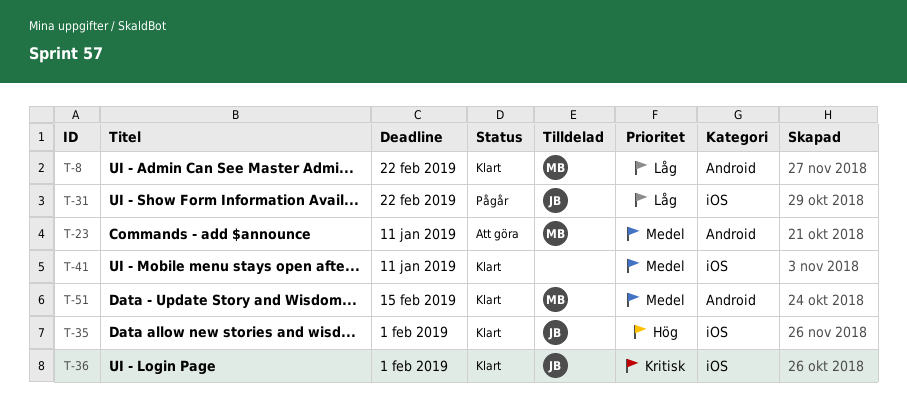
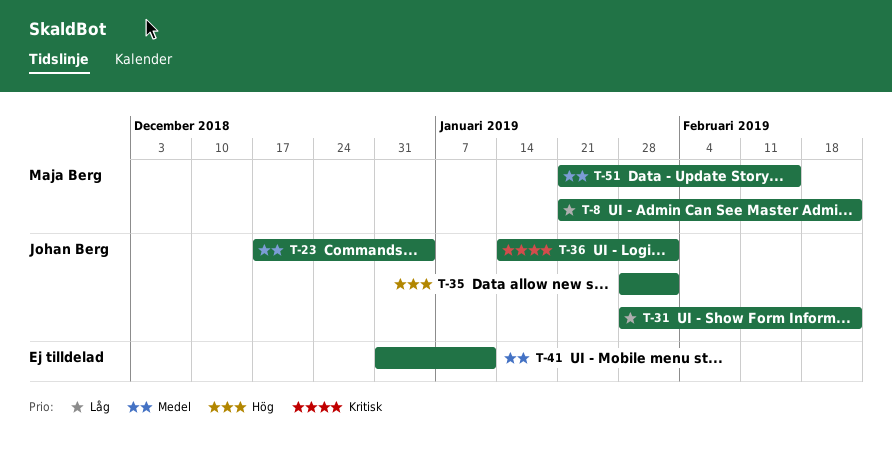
T-23, owner: Maja Berg -> Johan Berg
T-23, due: Jan 11 -> Jan 4

